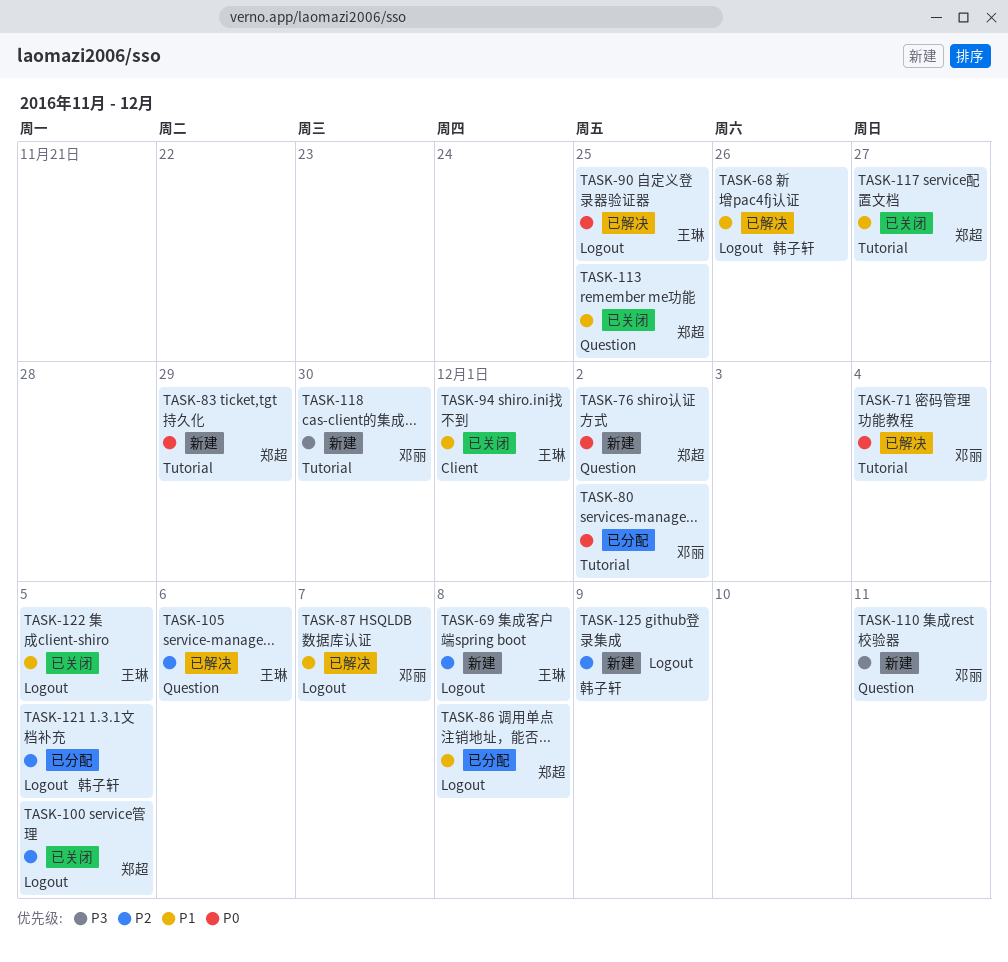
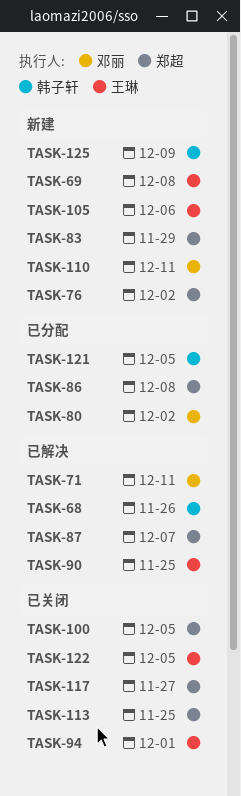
TASK-71, due: Dec 4 -> Dec 11
TASK-87, owner: 邓丽 -> 郑超
TASK-105, status: 已解决 -> 新建
TASK-118: present -> none

